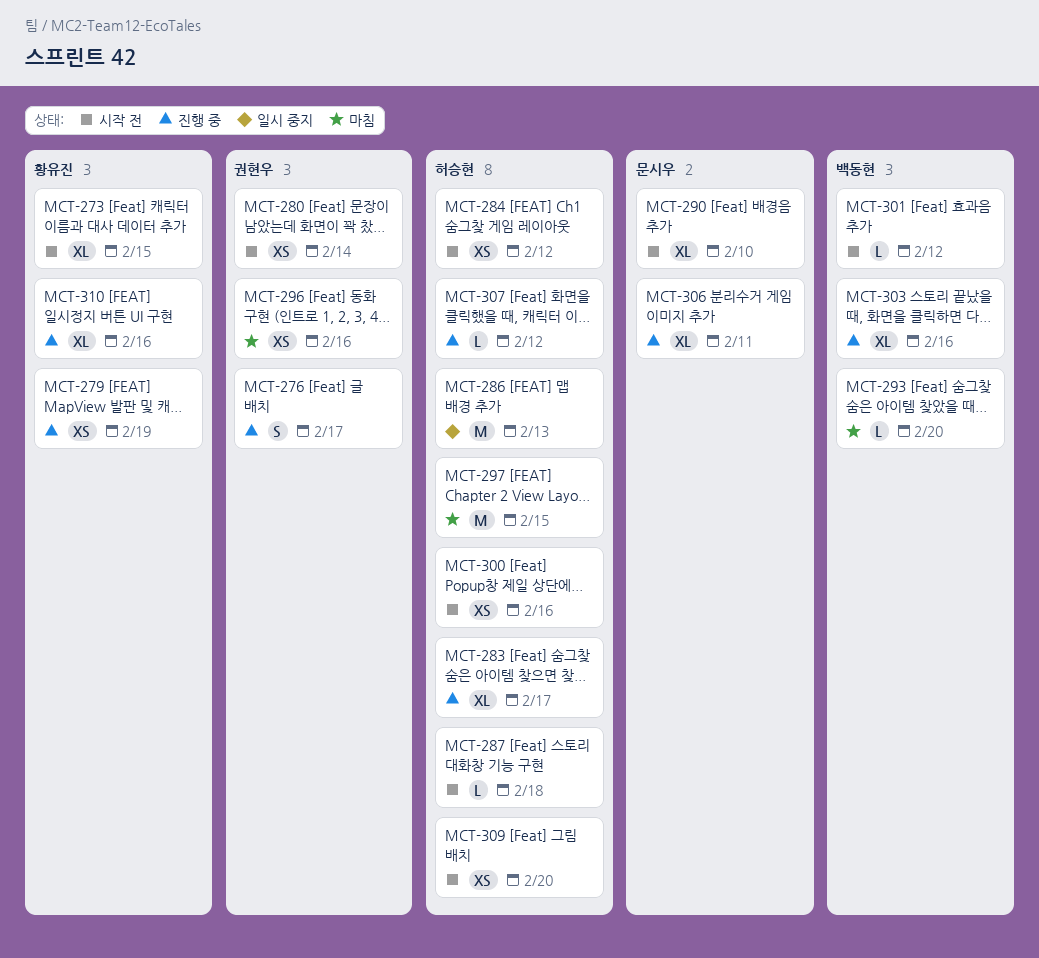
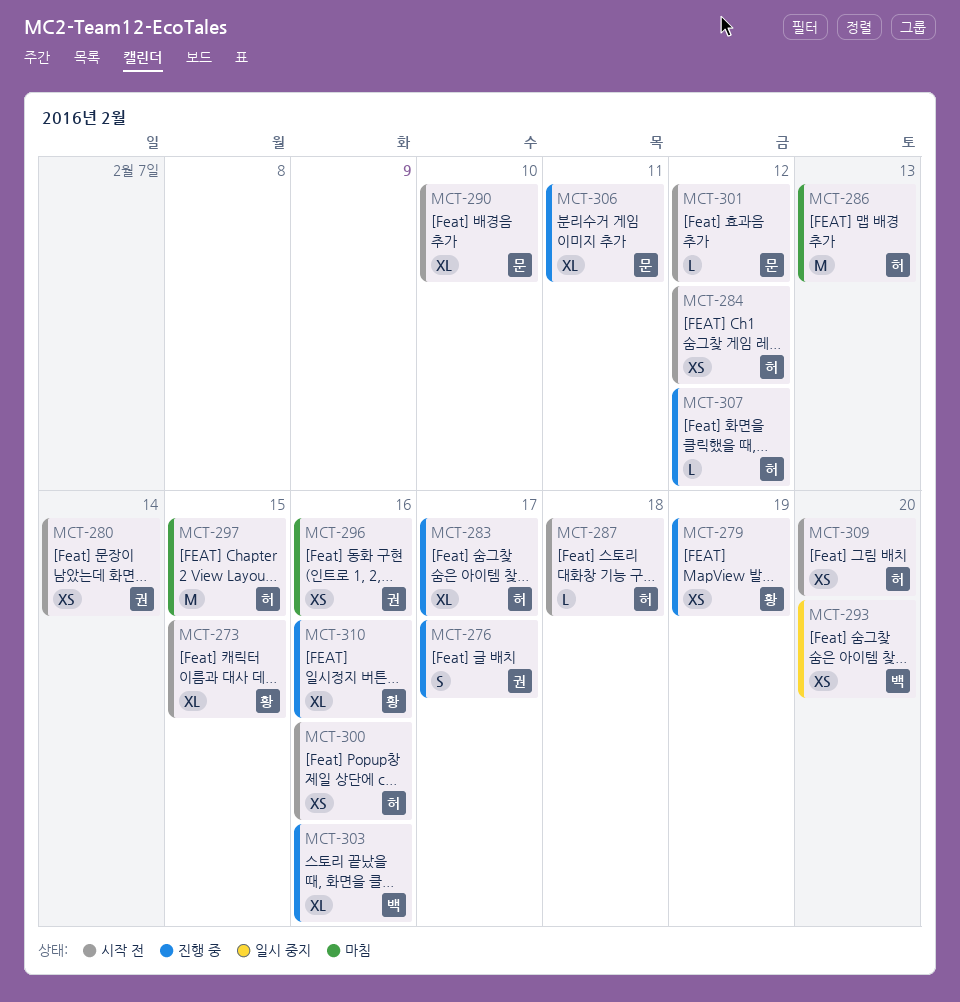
MCT-286, status: 일시 중지 -> 마침
MCT-293, status: 마침 -> 일시 중지
MCT-293, estimate: L -> XS
MCT-301, owner: 백동현 -> 문시우

